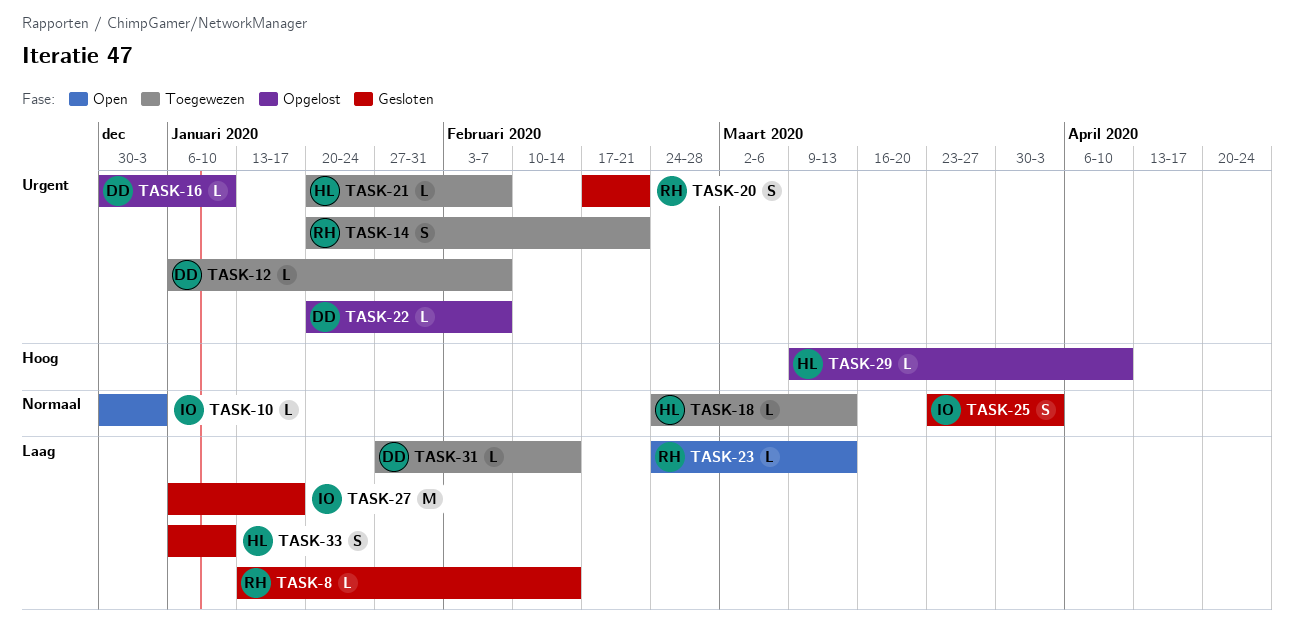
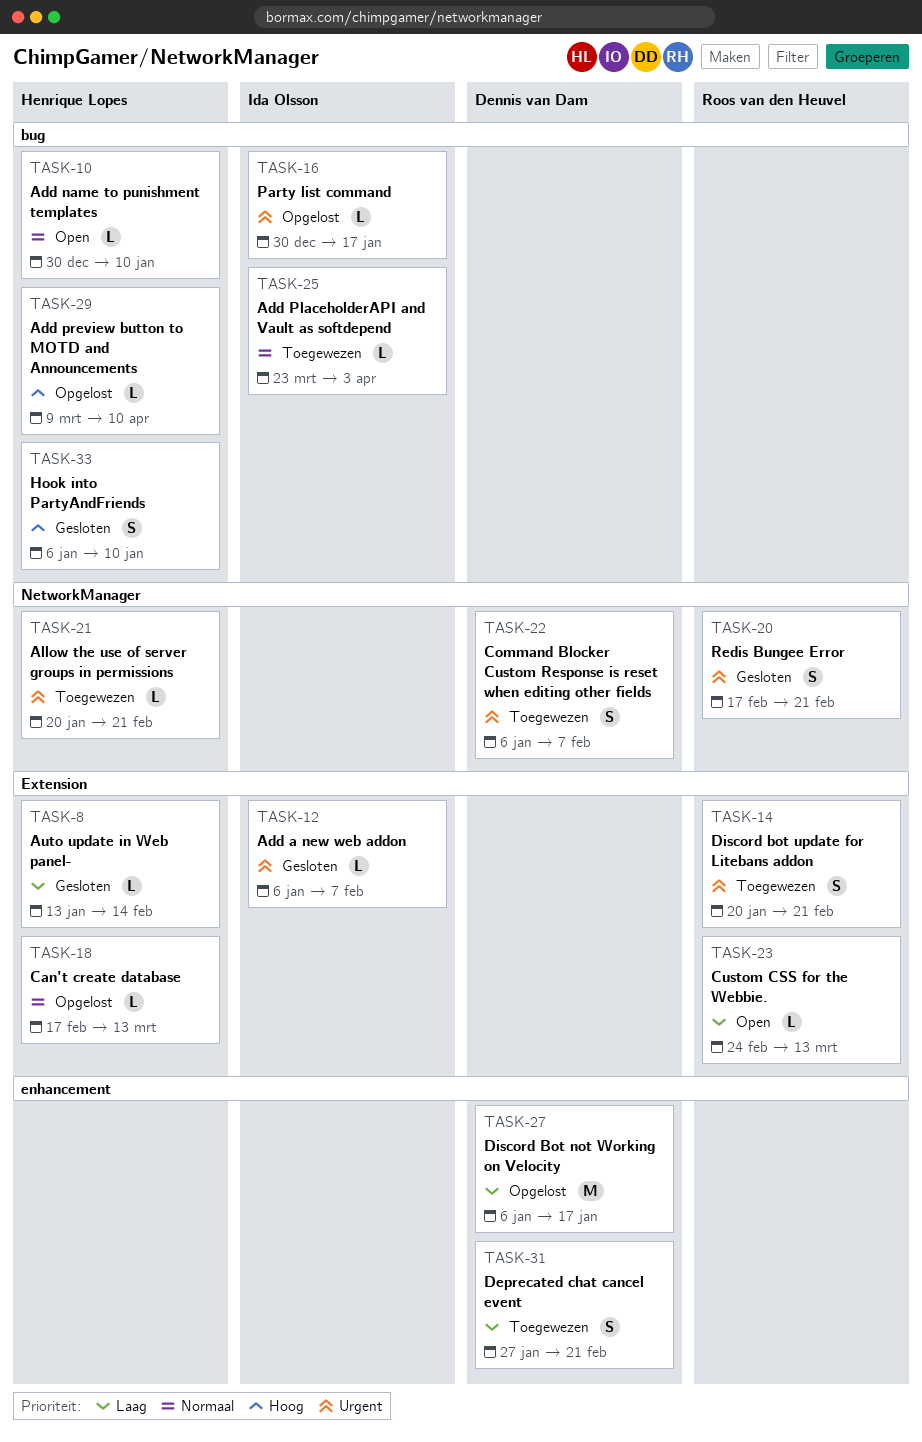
TASK-8, owner: Roos van den Heuvel -> Henrique Lopes
TASK-10, owner: Ida Olsson -> Henrique Lopes
TASK-10, due: Jan 3 -> Jan 10
TASK-12, status: Toegewezen -> Gesloten
TASK-12, owner: Dennis van Dam -> Ida Olsson
TASK-16, owner: Dennis van Dam -> Ida Olsson
TASK-16, due: Jan 10 -> Jan 17
TASK-18, status: Toegewezen -> Opgelost
TASK-18, start: Feb 24 -> Feb 17
TASK-21, due: Feb 7 -> Feb 21
TASK-22, status: Opgelost -> Toegewezen
TASK-22, estimate: L -> S
TASK-22, start: Jan 20 -> Jan 6
TASK-25, status: Gesloten -> Toegewezen
TASK-25, estimate: S -> L
TASK-27, status: Gesloten -> Opgelost
TASK-27, owner: Ida Olsson -> Dennis van Dam
TASK-31, estimate: L -> S
TASK-31, due: Feb 14 -> Feb 21
TASK-33, priority: Laag -> Hoog

